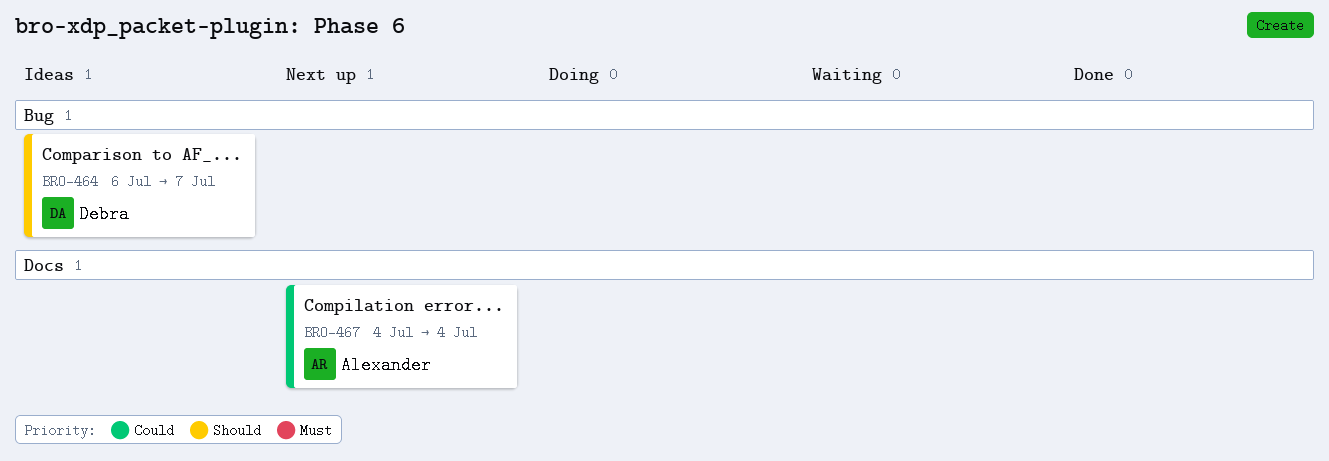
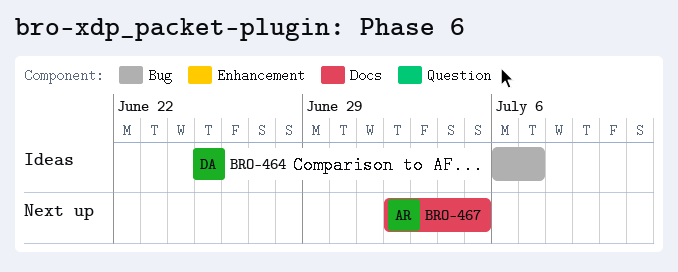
BRO-467, start: Jul 4 -> Jul 2
BRO-467, due: Jul 4 -> Jul 5

